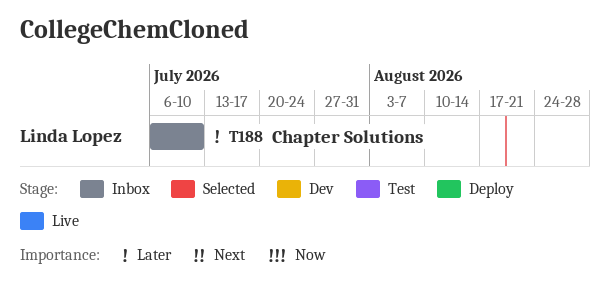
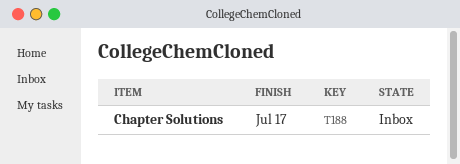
T188, due: Jul 10 -> Jul 17

